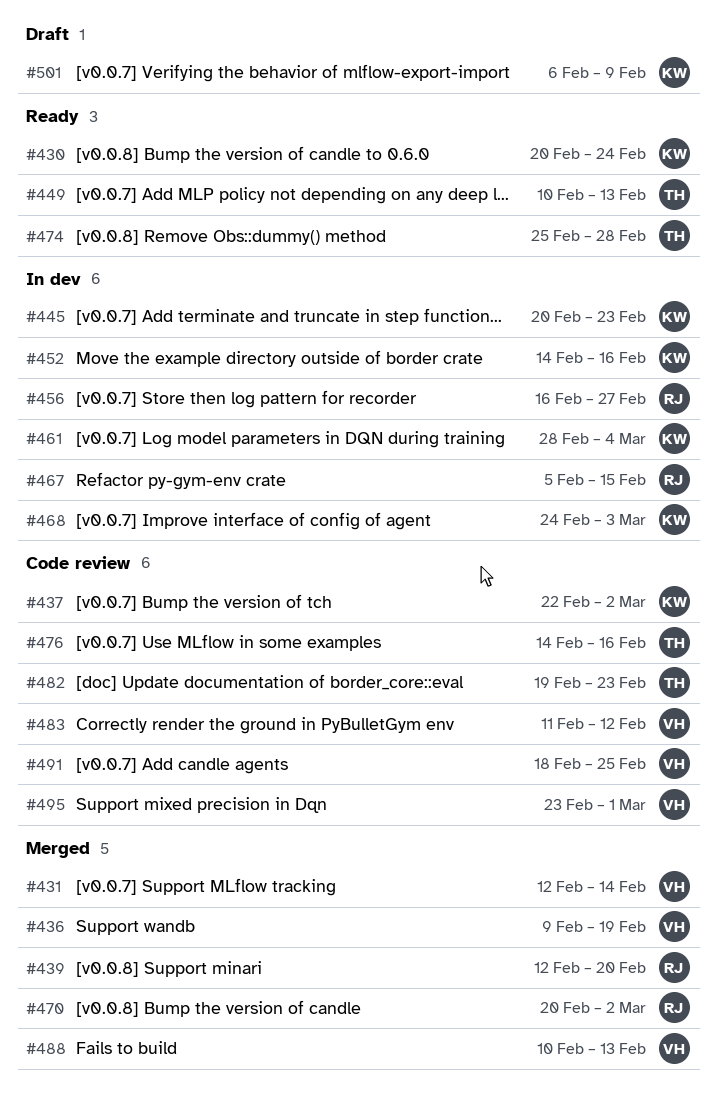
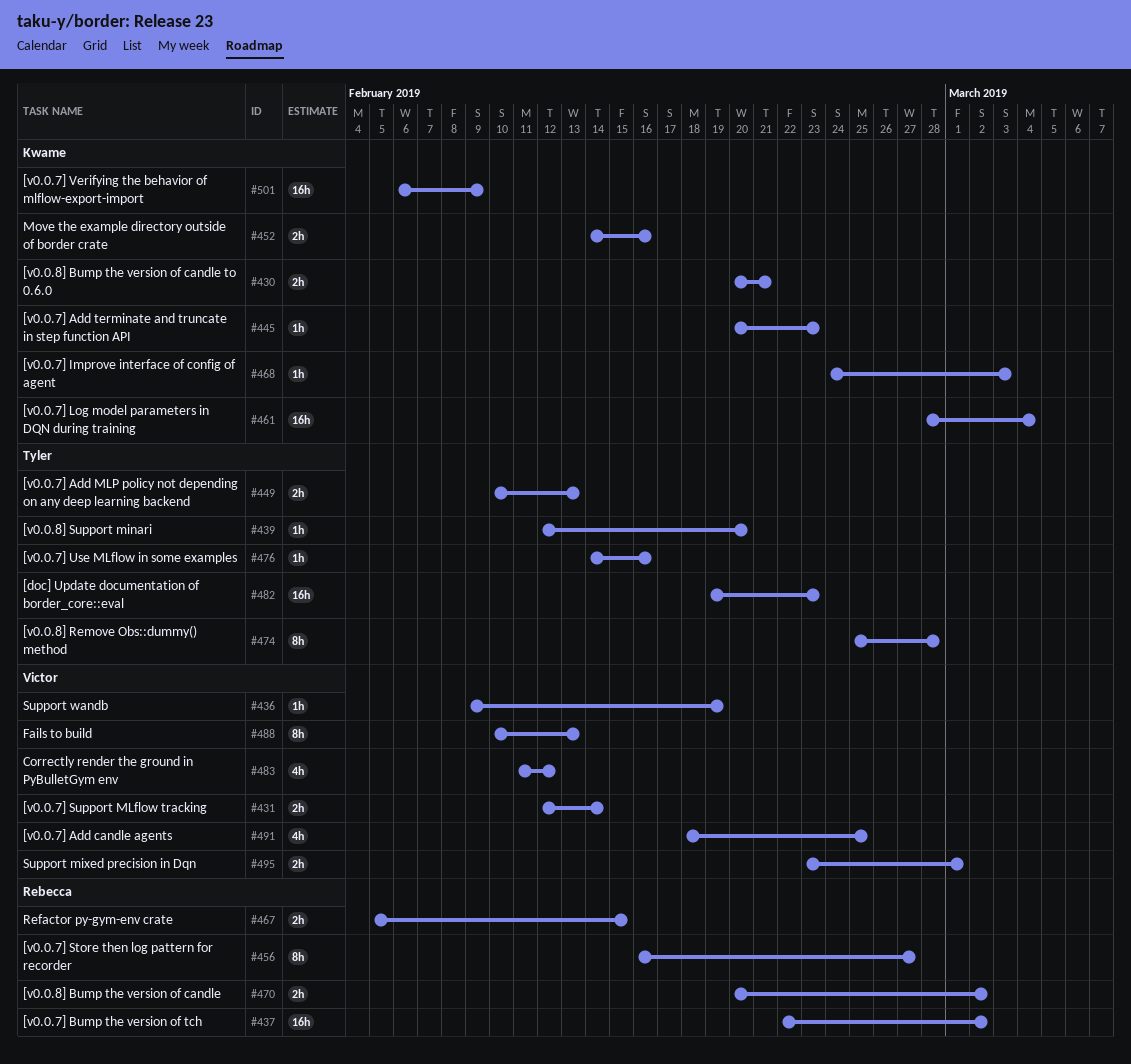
#430, due: Feb 24 -> Feb 21
#437, owner: Kwame -> Rebecca
#439, owner: Rebecca -> Tyler

